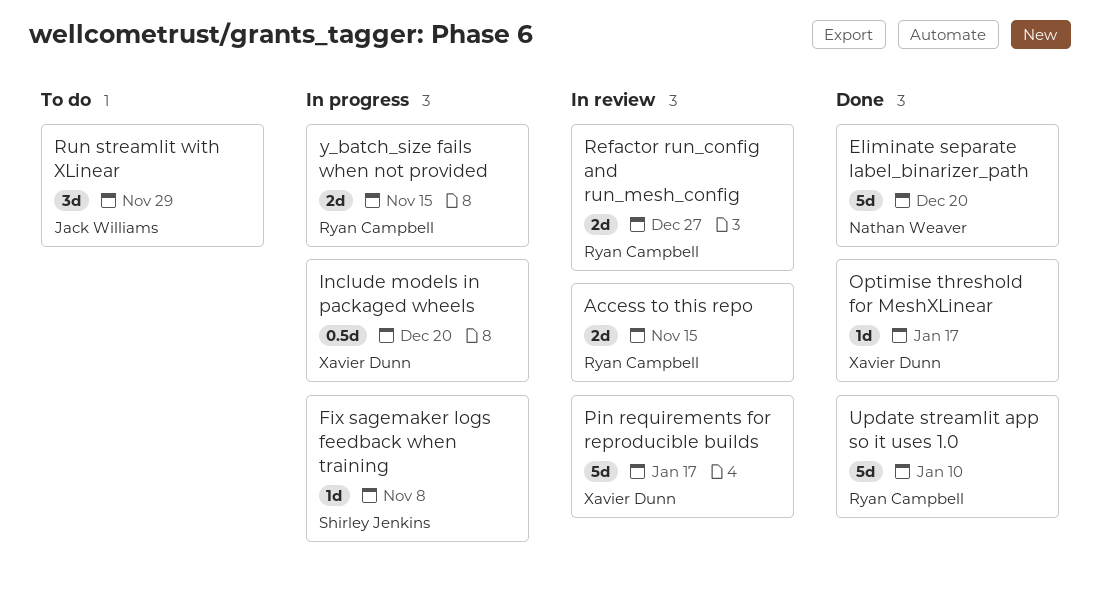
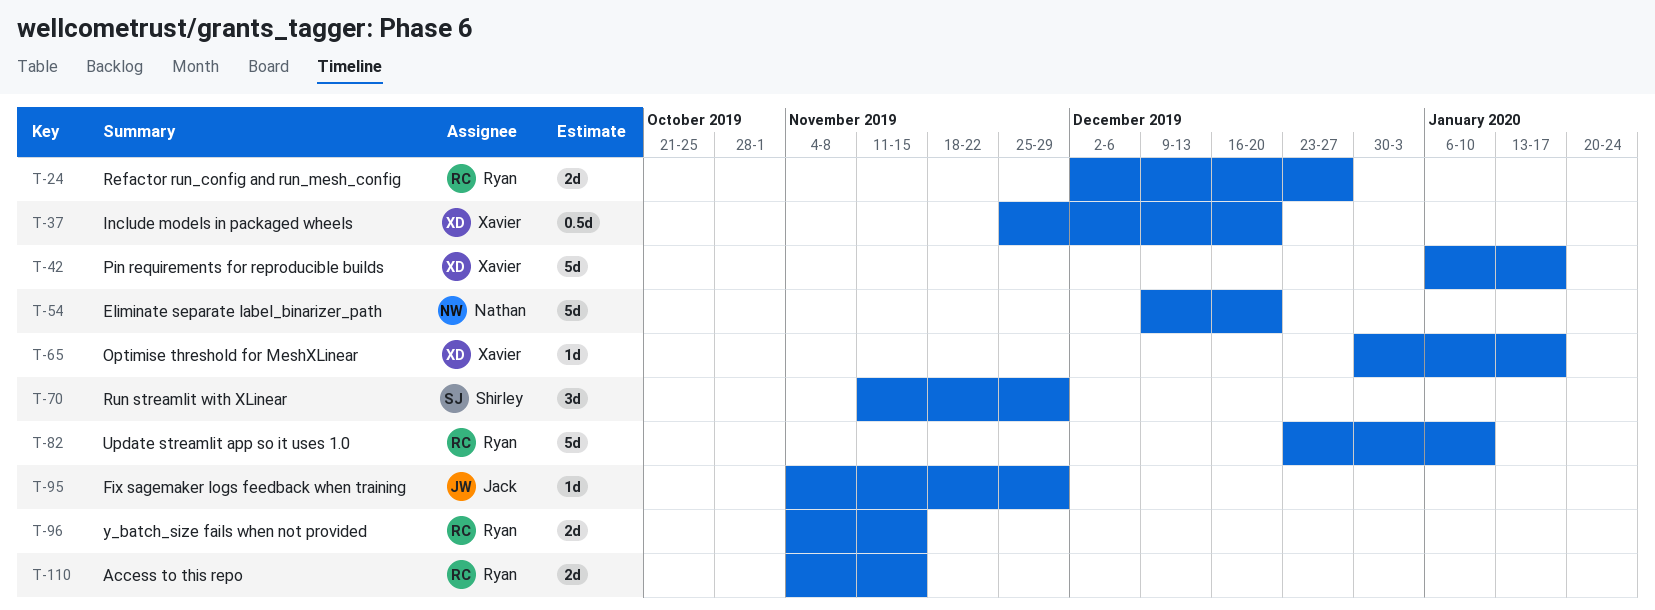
Fix sagemaker logs feedback when training, owner: Shirley Jenkins -> Jack Williams
Fix sagemaker logs feedback when training, due: Nov 8 -> Nov 29
Run streamlit with XLinear, owner: Jack Williams -> Shirley Jenkins

